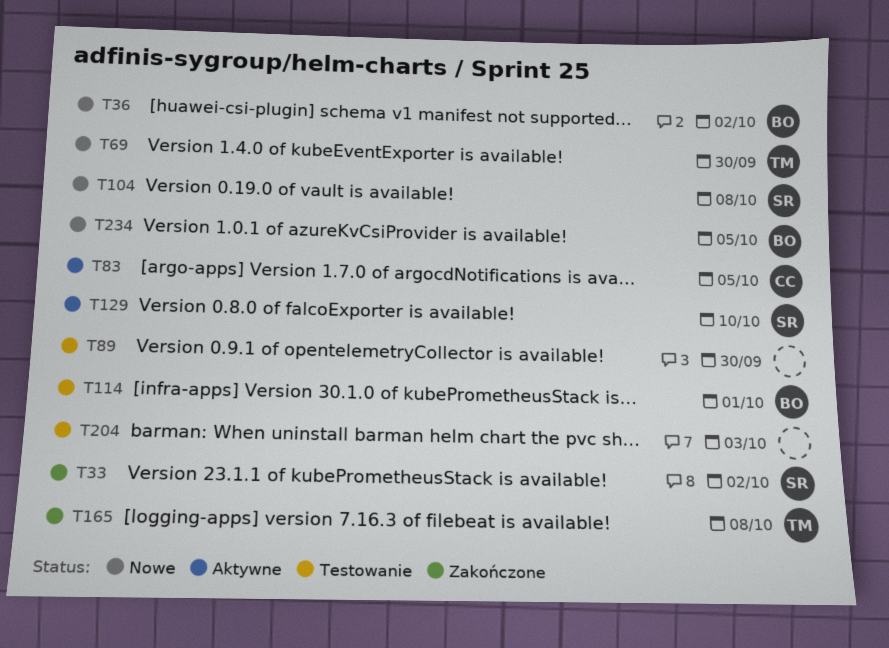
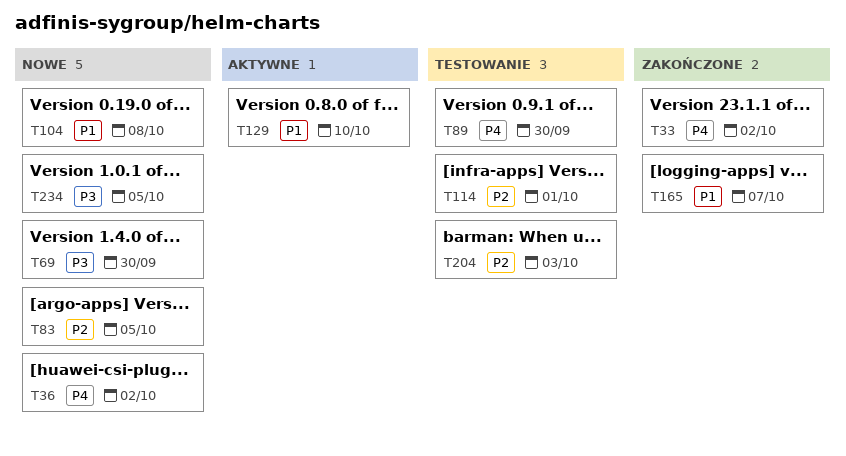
T83, status: Aktywne -> Nowe
T165, due: Oct 8 -> Oct 7

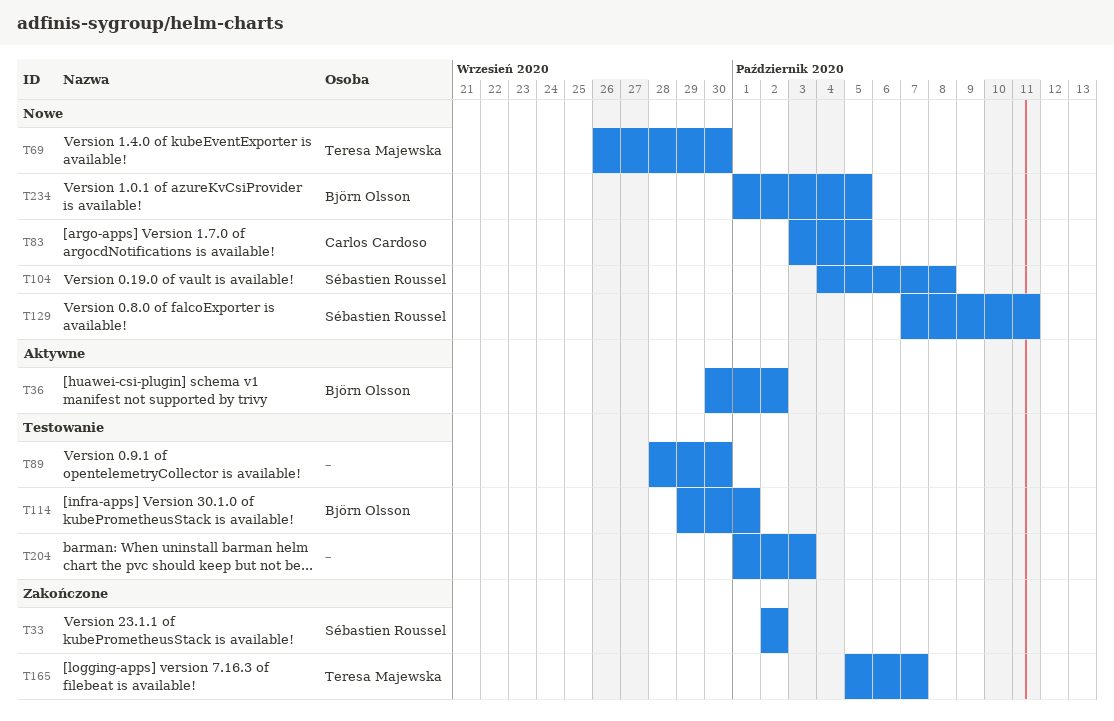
T36, status: Nowe -> Aktywne
T129, status: Aktywne -> Nowe
T129, due: Oct 10 -> Oct 11

